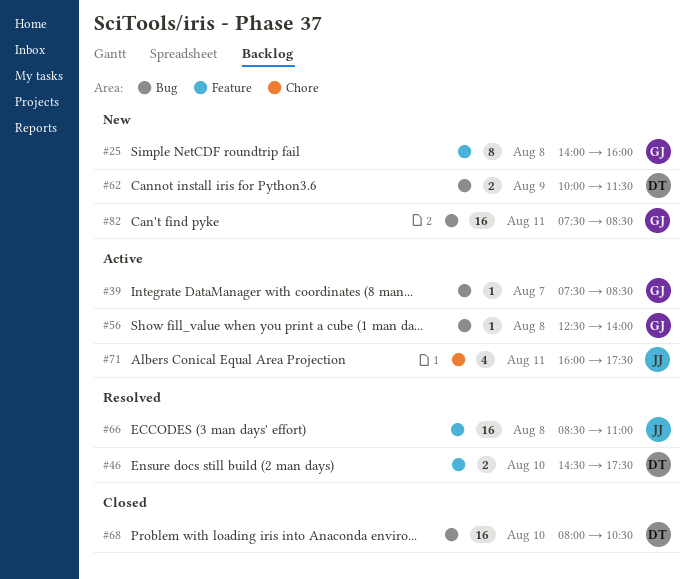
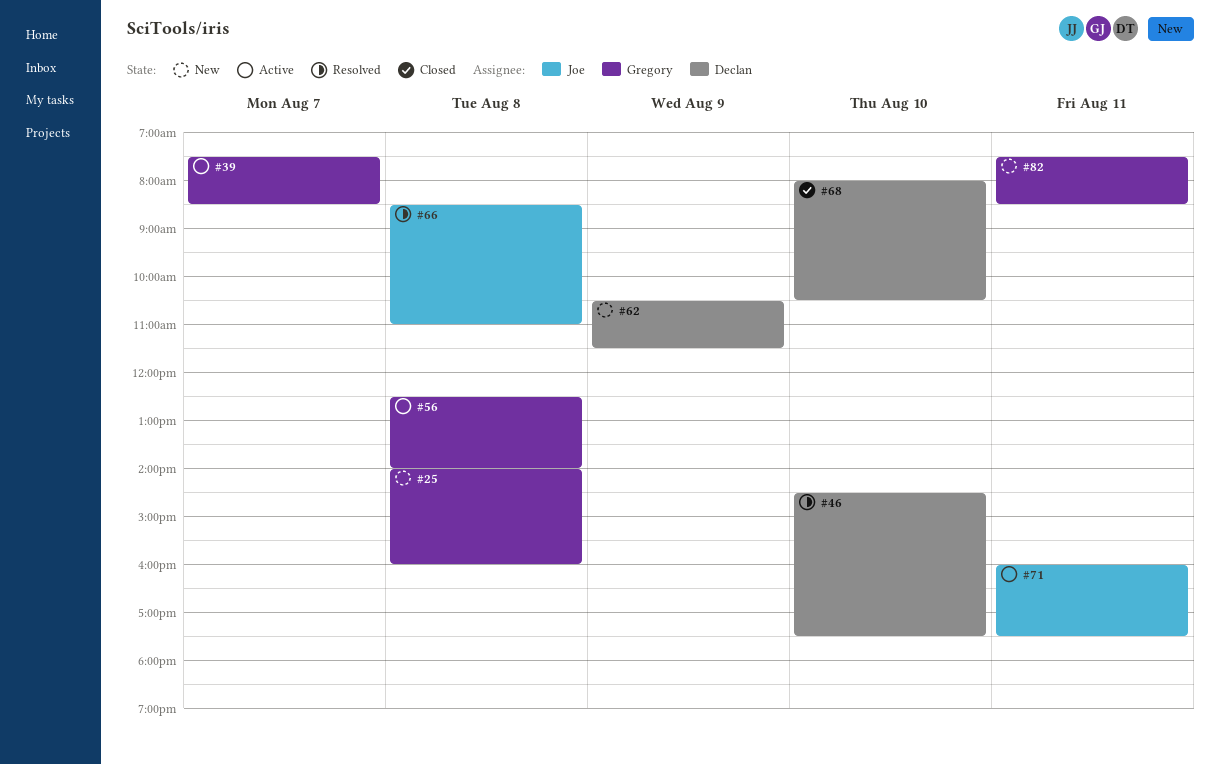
#62, begins: 10:00 -> 10:30

